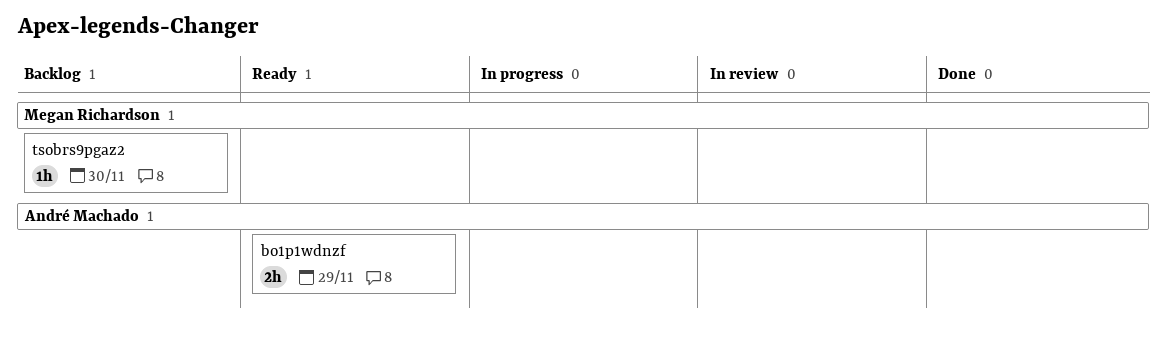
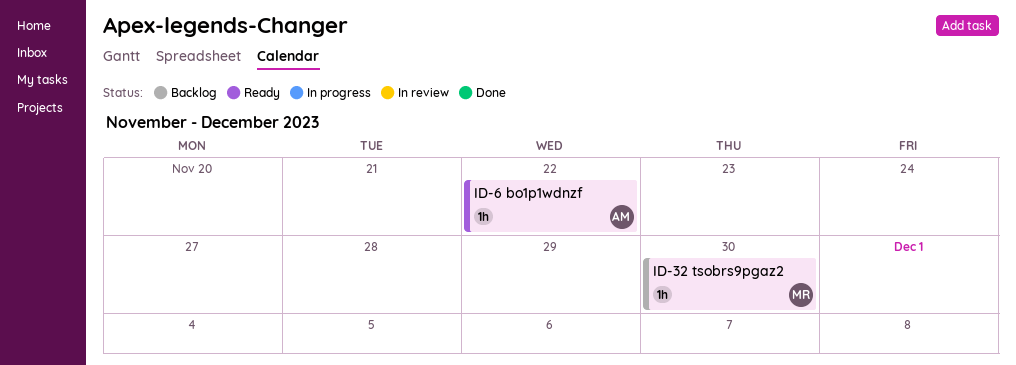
bo1p1wdnzf, estimate: 2h -> 1h
bo1p1wdnzf, due: Nov 29 -> Nov 22

